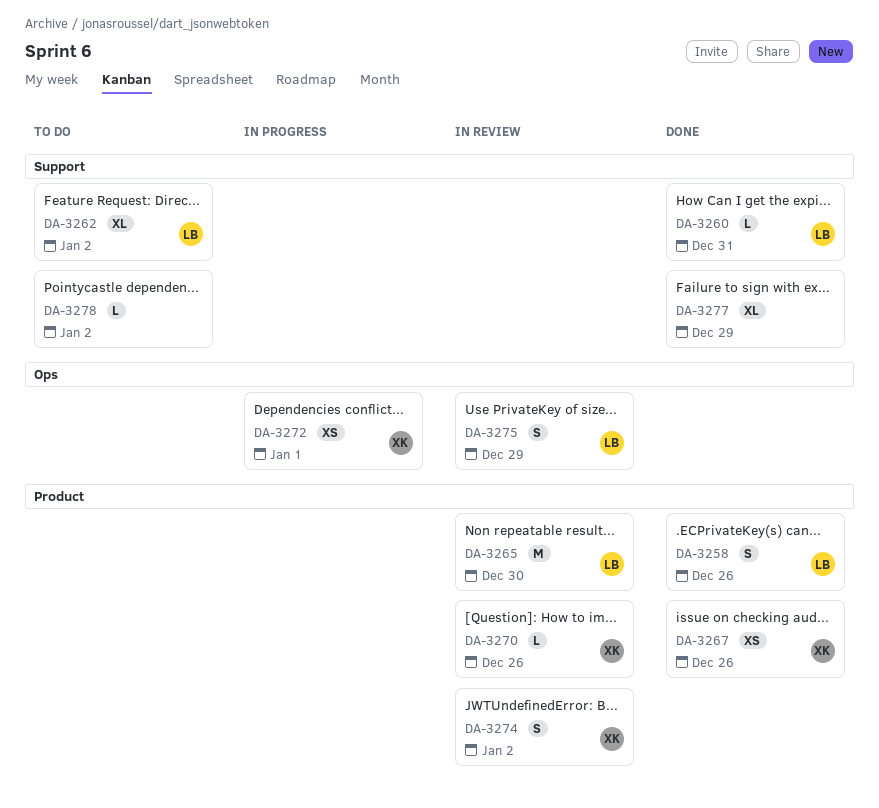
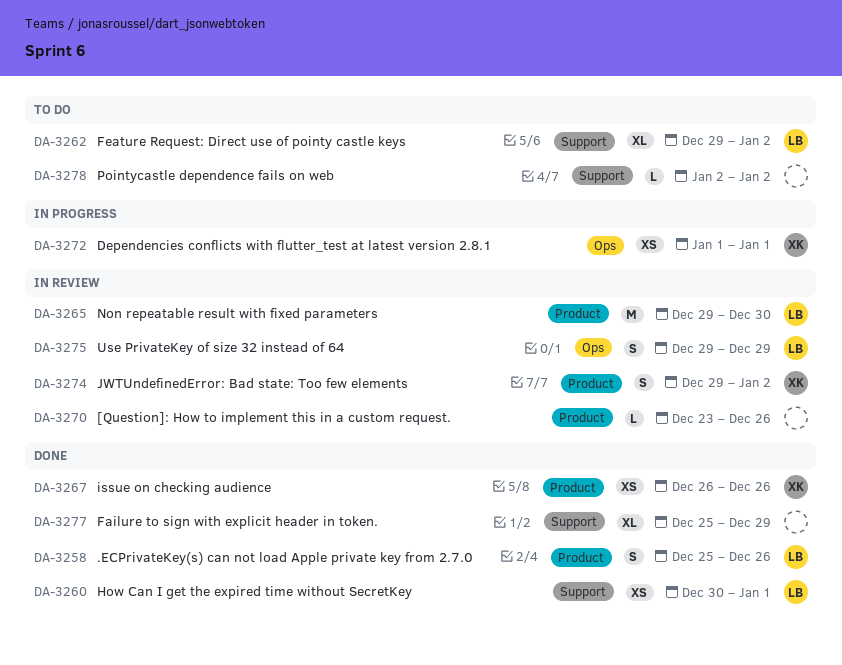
DA-3260, estimate: L -> XS
DA-3260, due: Dec 31 -> Jan 1
DA-3270, owner: XK -> none

